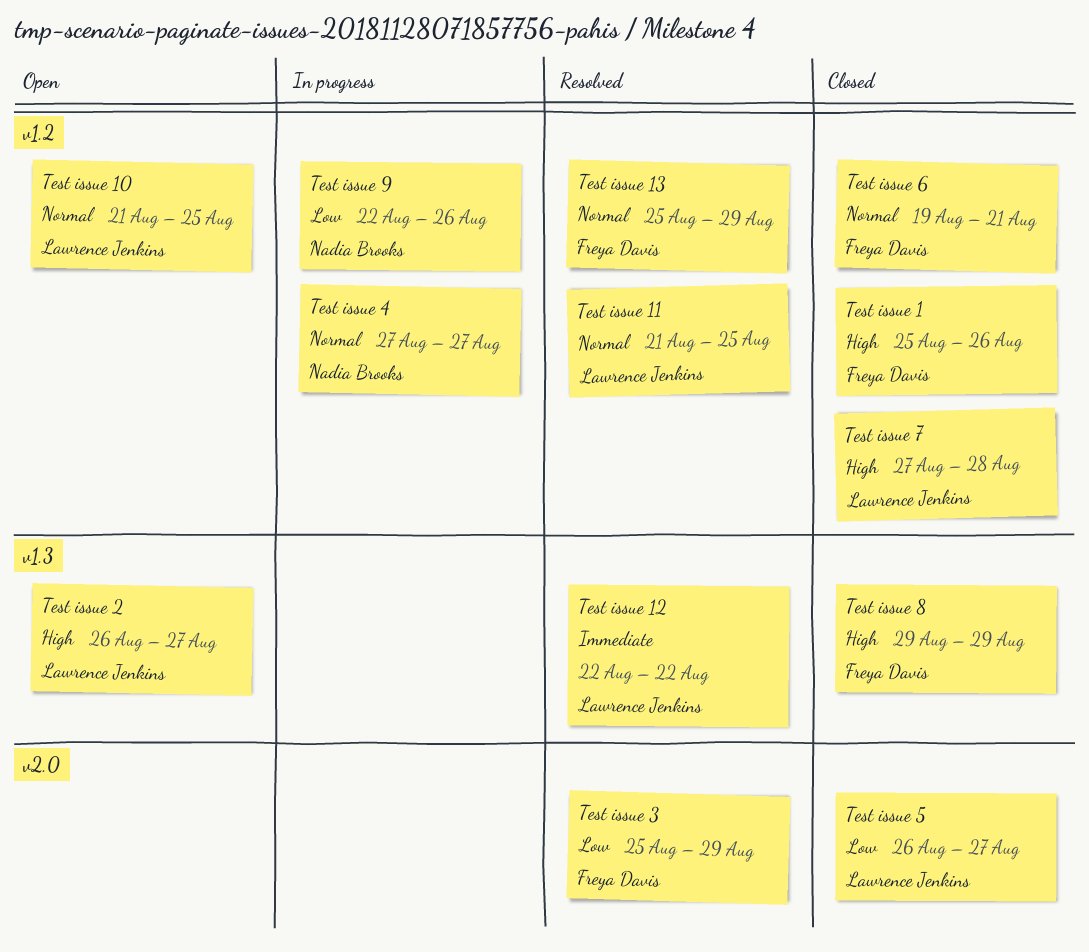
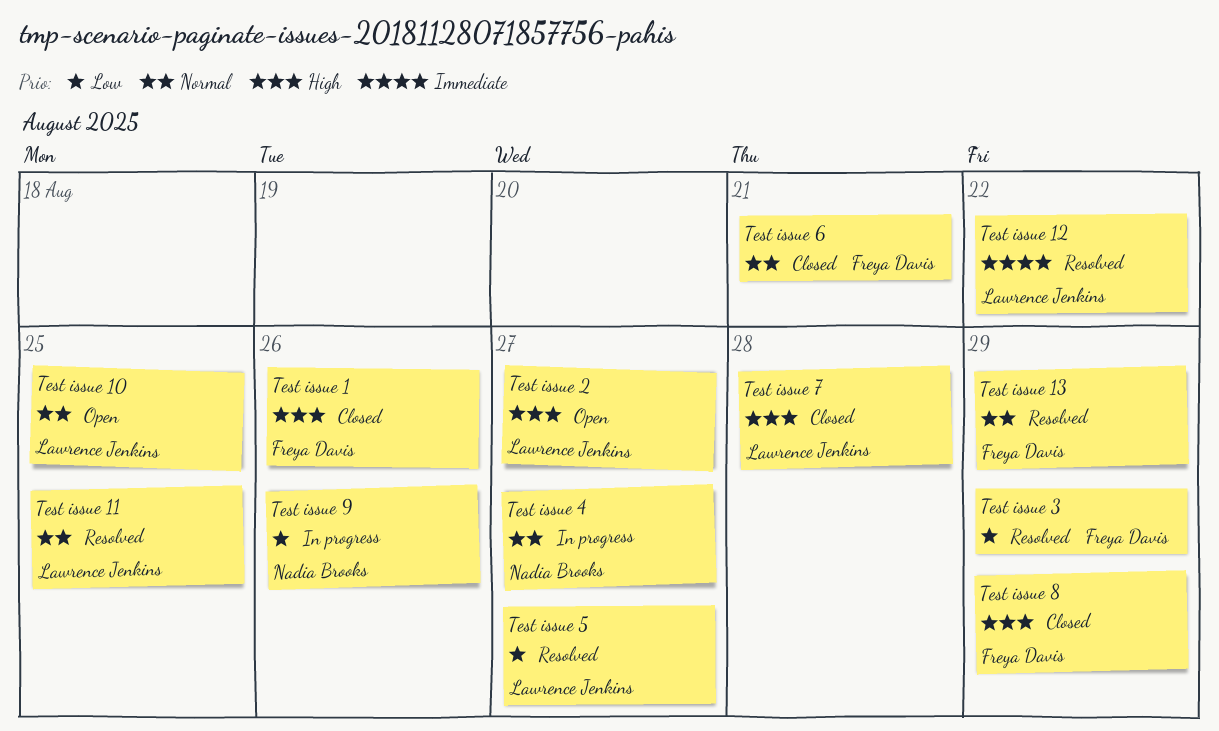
Test issue 5, status: Closed -> Resolved

